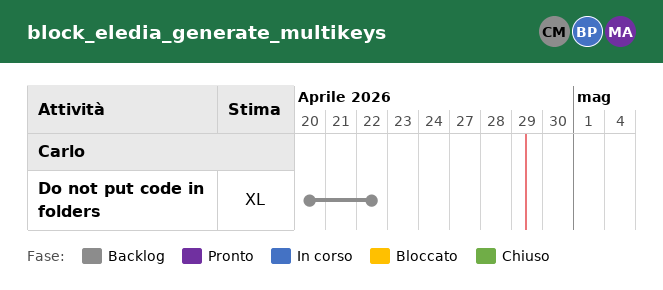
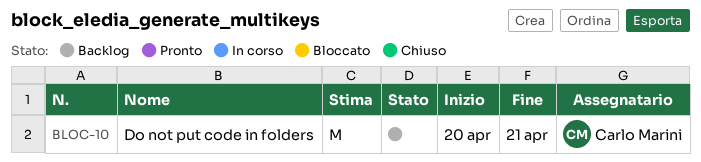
Do not put code in folders, estimate: XL -> M
Do not put code in folders, due: Apr 22 -> Apr 21

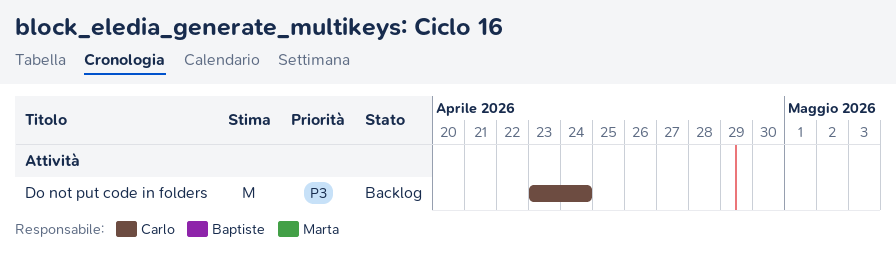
Do not put code in folders, start: Apr 20 -> Apr 23
Do not put code in folders, due: Apr 21 -> Apr 24

